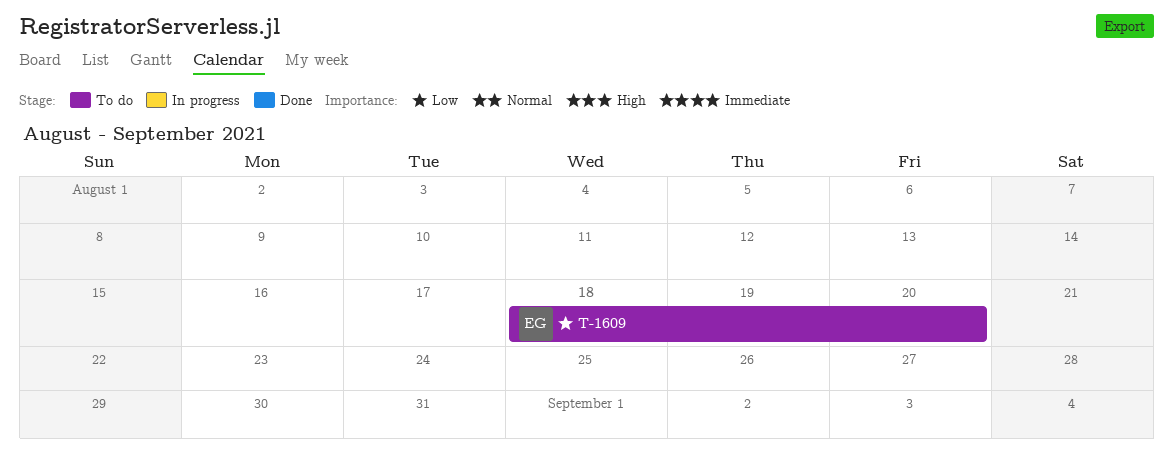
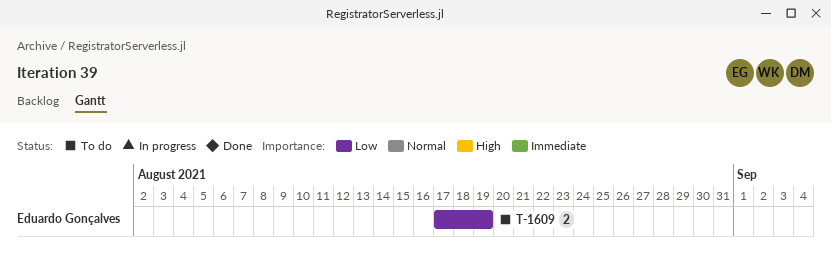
T-1609, start: Aug 18 -> Aug 17
T-1609, due: Aug 20 -> Aug 19

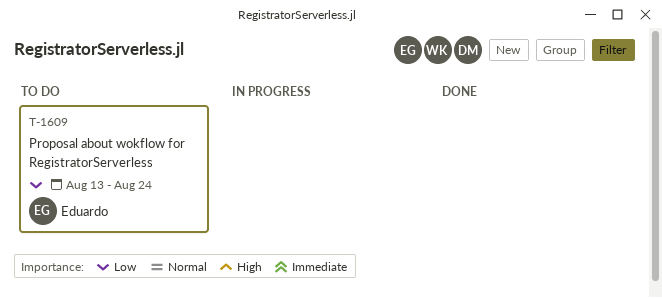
T-1609, start: Aug 17 -> Aug 13
T-1609, due: Aug 19 -> Aug 24

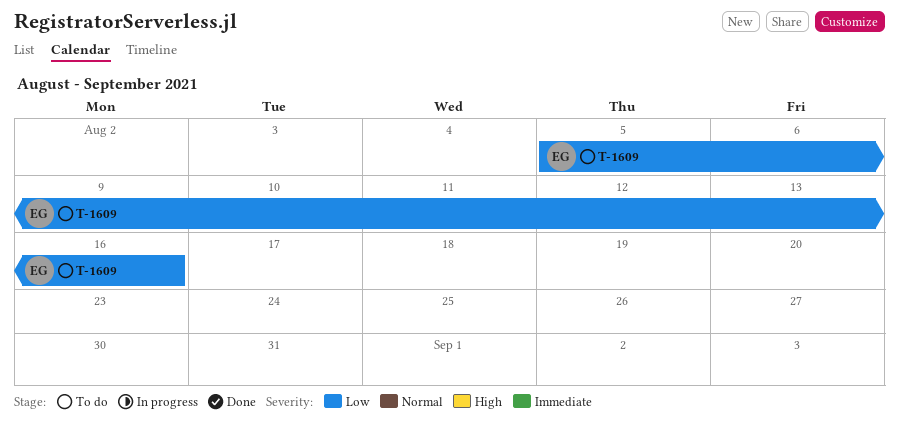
T-1609, start: Aug 13 -> Aug 5
T-1609, due: Aug 24 -> Aug 16

